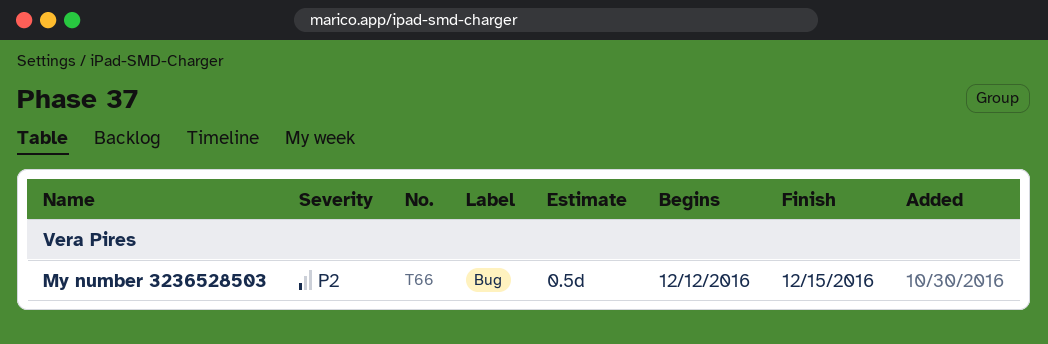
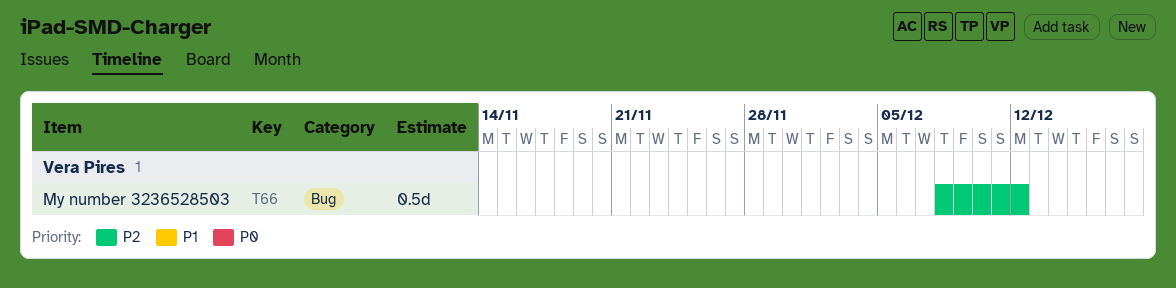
T66, start: Dec 12 -> Dec 8
T66, due: Dec 15 -> Dec 12

